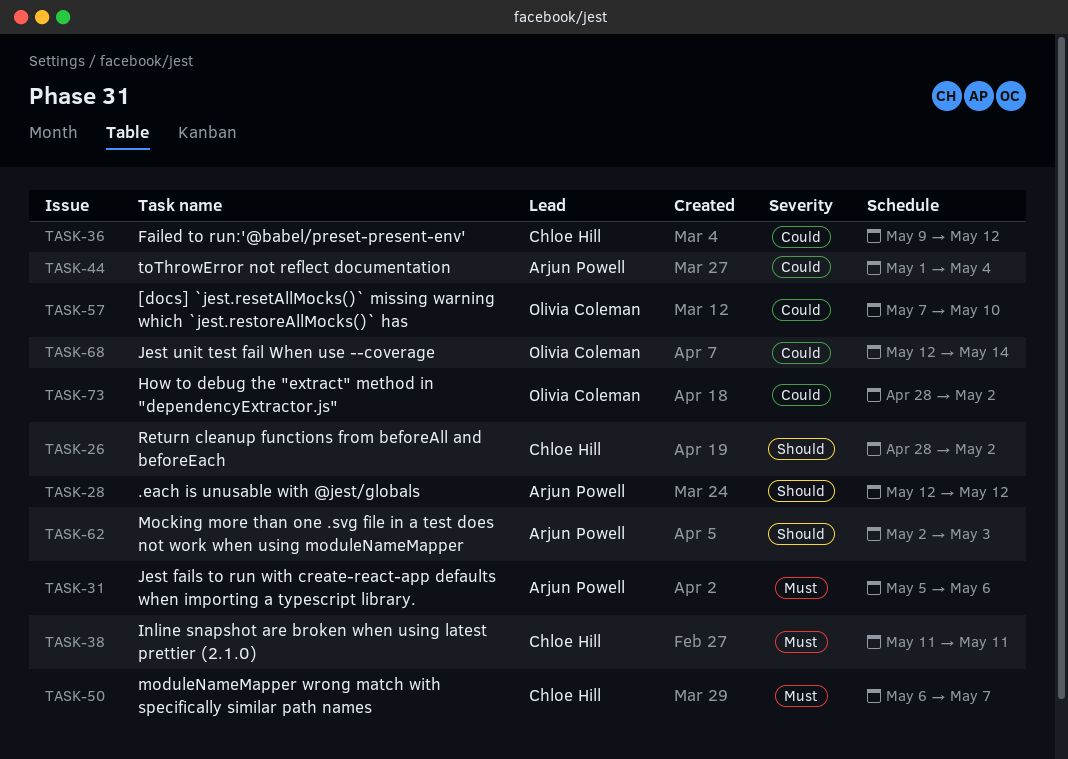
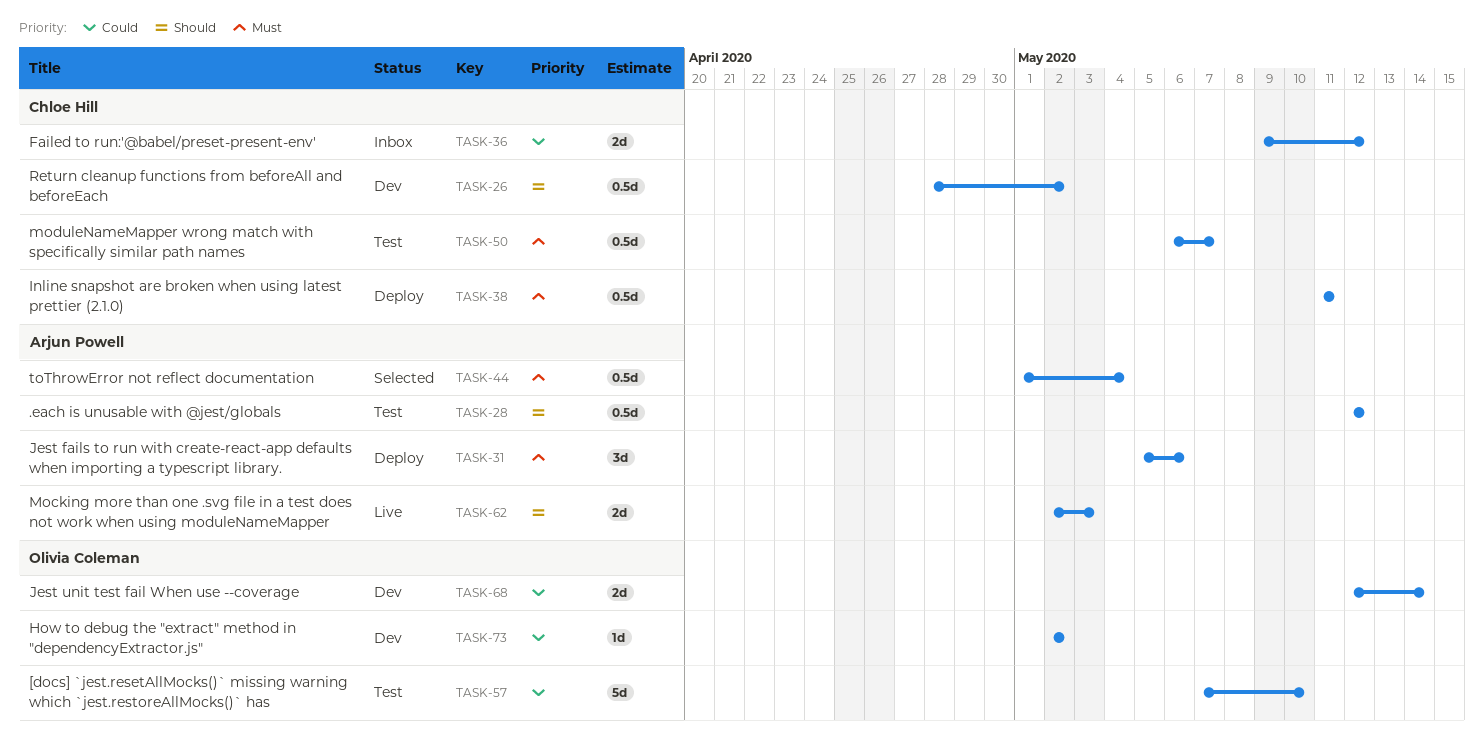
TASK-44, priority: Could -> Must
TASK-73, start: Apr 28 -> May 2

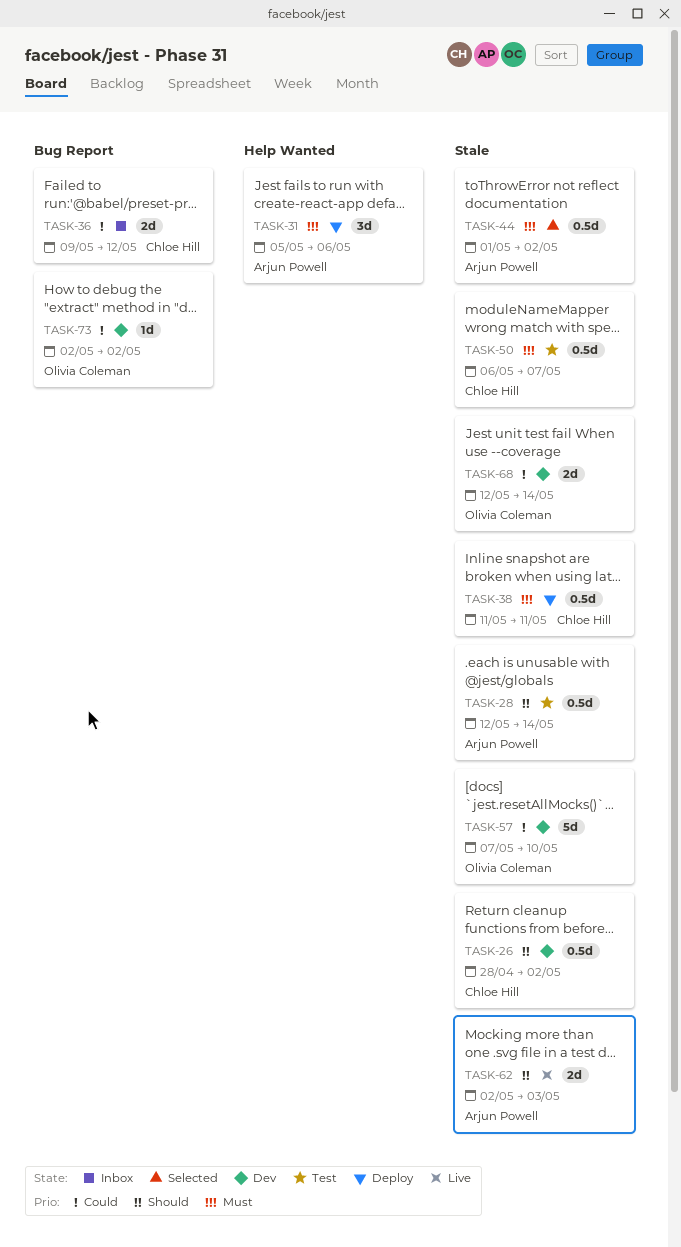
TASK-28, due: May 12 -> May 14
TASK-44, due: May 4 -> May 2
TASK-57, status: Test -> Dev

